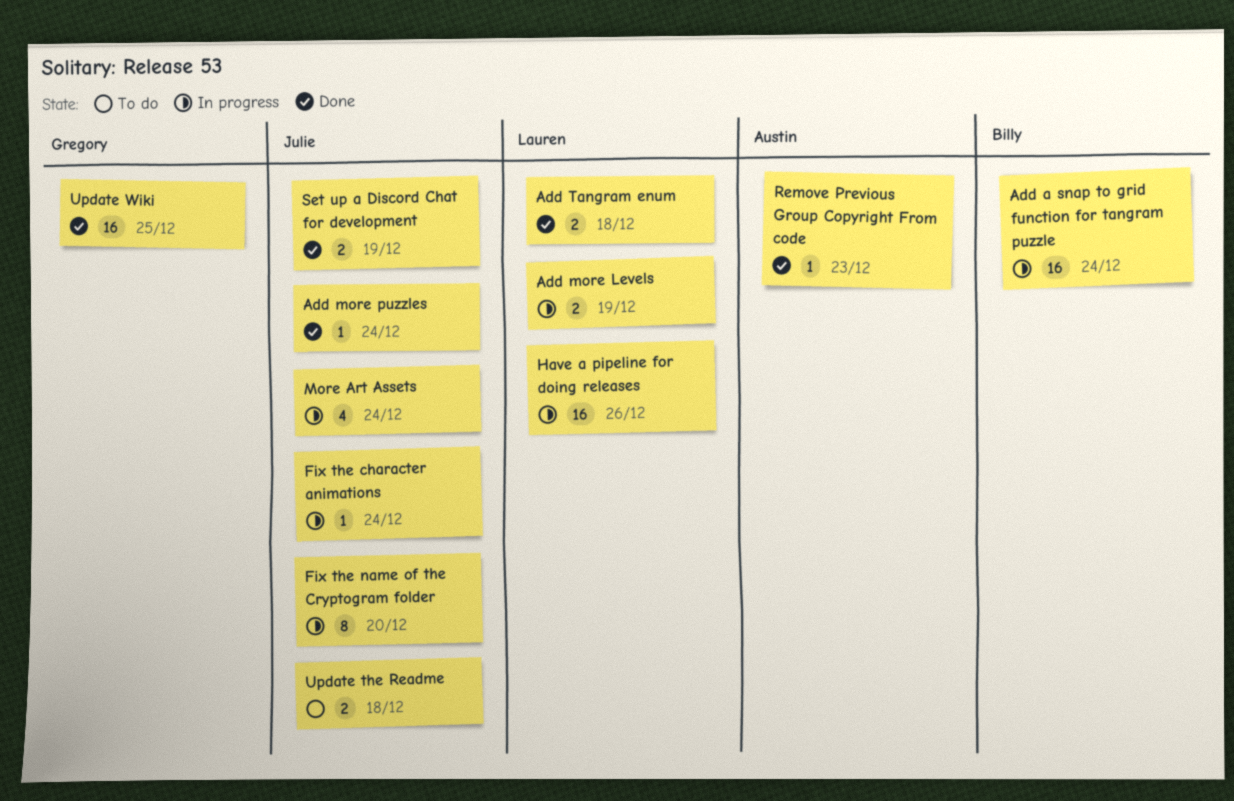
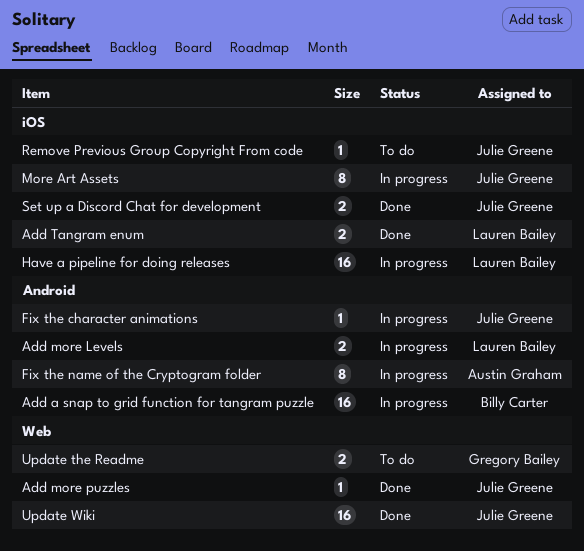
Fix the name of the Cryptogram folder, owner: Julie Greene -> Austin Graham
More Art Assets, estimate: 4 -> 8
Remove Previous Group Copyright From code, status: Done -> To do
Remove Previous Group Copyright From code, owner: Austin Graham -> Julie Greene
Update the Readme, owner: Julie Greene -> Gregory Bailey
Update Wiki, owner: Gregory Bailey -> Julie Greene

